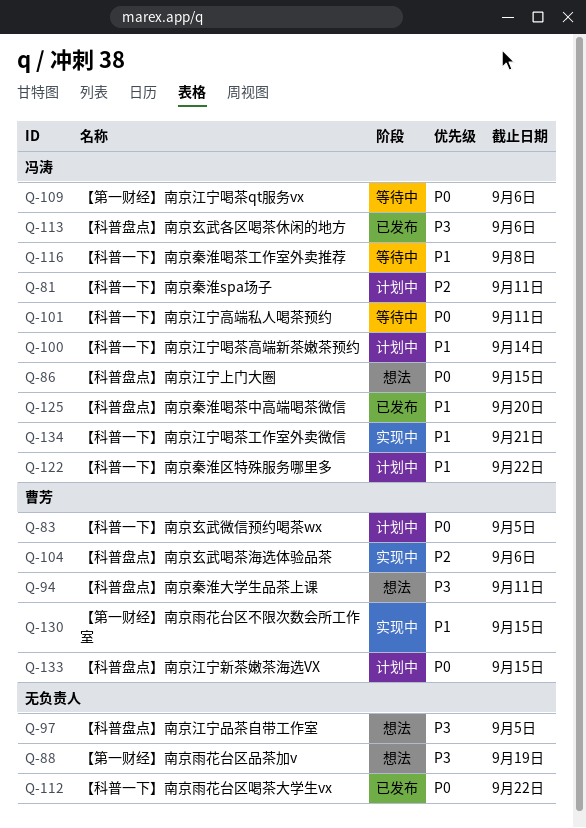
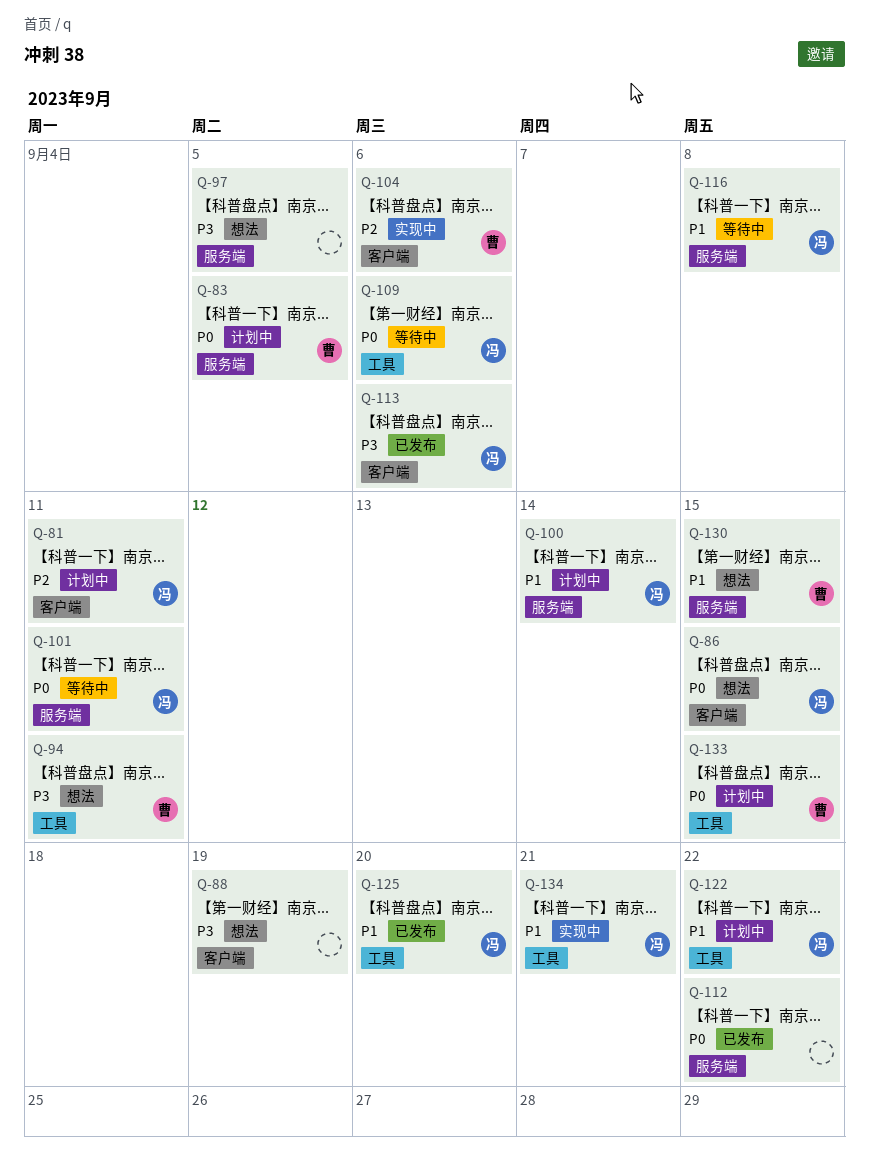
Q-130, status: 实现中 -> 想法

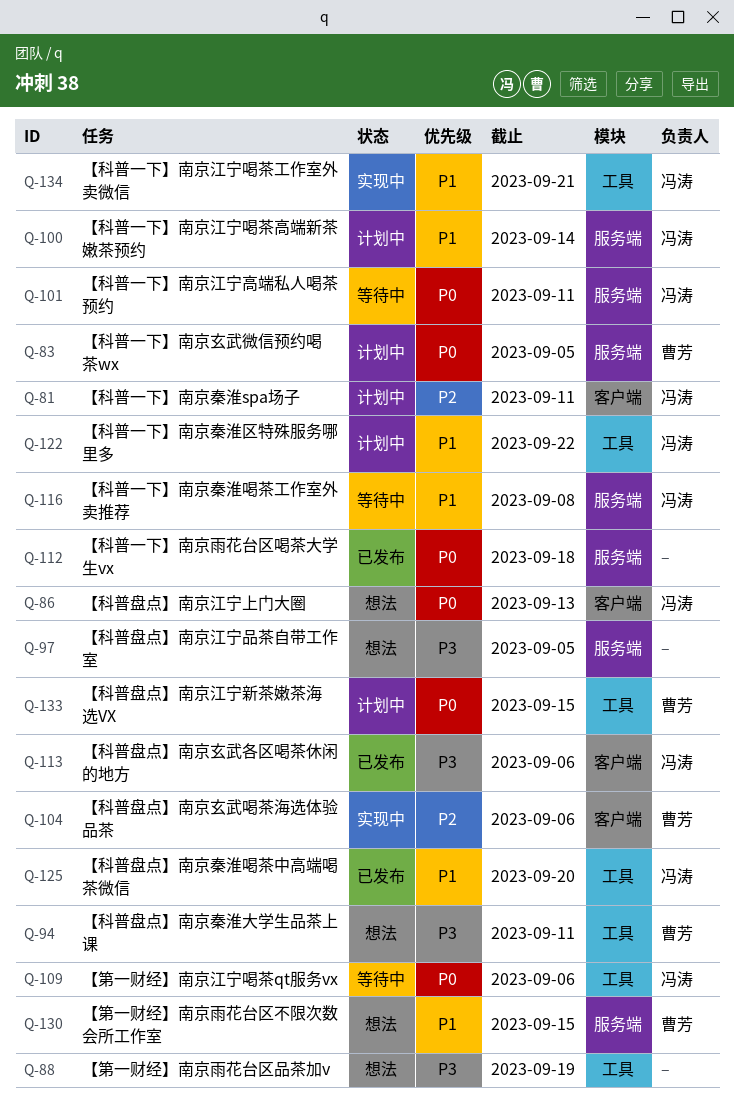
Q-86, due: Sep 15 -> Sep 13
Q-88, label: 客户端 -> 工具
Q-112, due: Sep 22 -> Sep 18

